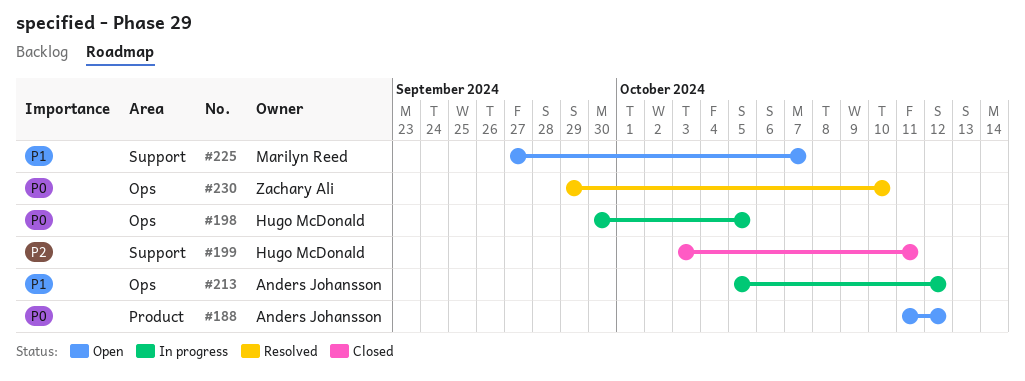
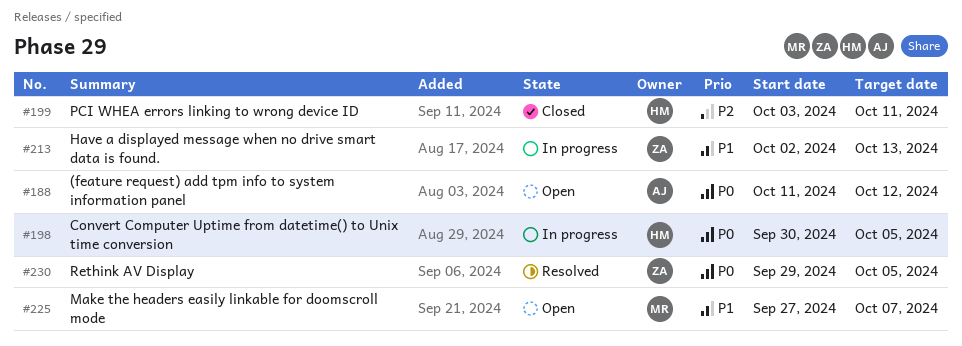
#213, owner: Anders Johansson -> Zachary Ali
#213, start: Oct 5 -> Oct 2
#213, due: Oct 12 -> Oct 13
#230, due: Oct 10 -> Oct 5

